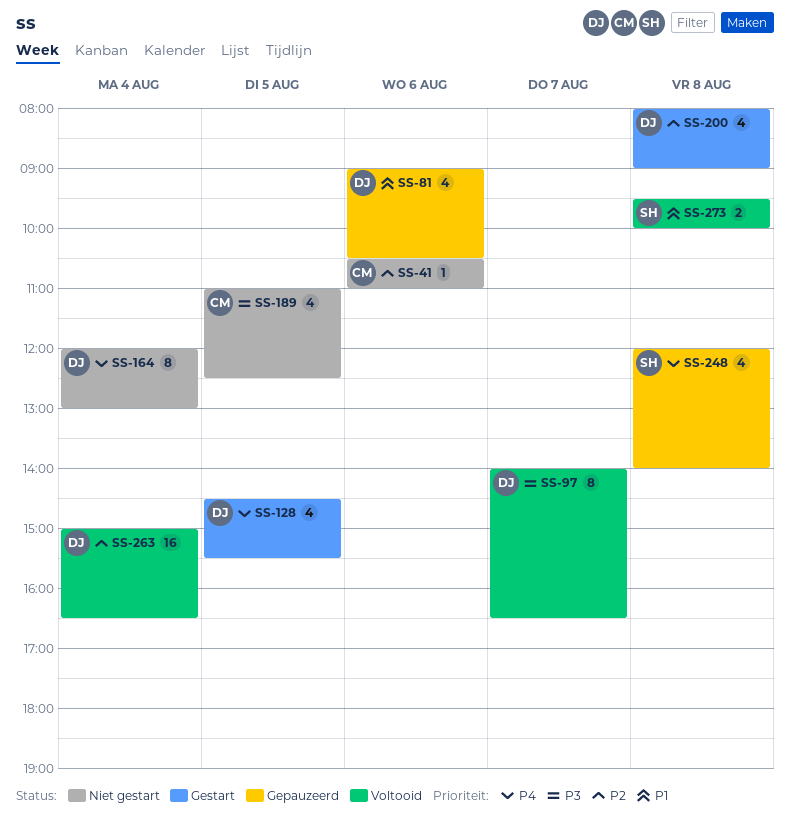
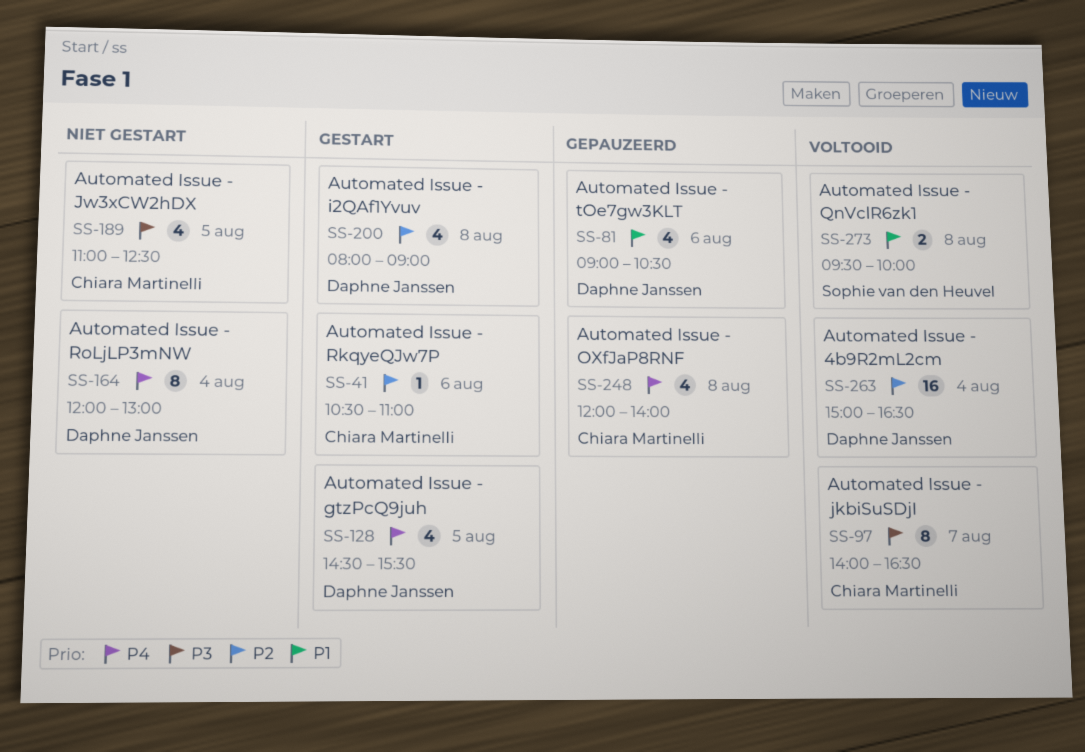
SS-41, status: Niet gestart -> Gestart
SS-97, owner: Daphne Janssen -> Chiara Martinelli
SS-248, owner: Sophie van den Heuvel -> Chiara Martinelli

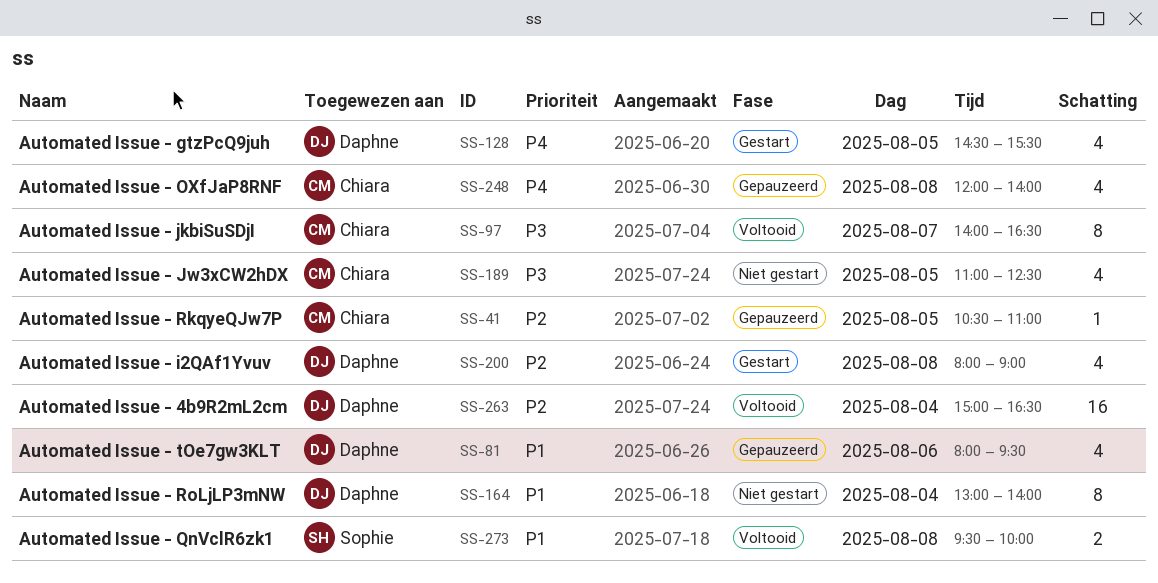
SS-41, status: Gestart -> Gepauzeerd
SS-41, day: Aug 6 -> Aug 5
SS-81, begins: 09:00 -> 08:00
SS-81, ends: 10:30 -> 09:30
SS-164, priority: P4 -> P1
SS-164, begins: 12:00 -> 13:00
SS-164, ends: 13:00 -> 14:00

